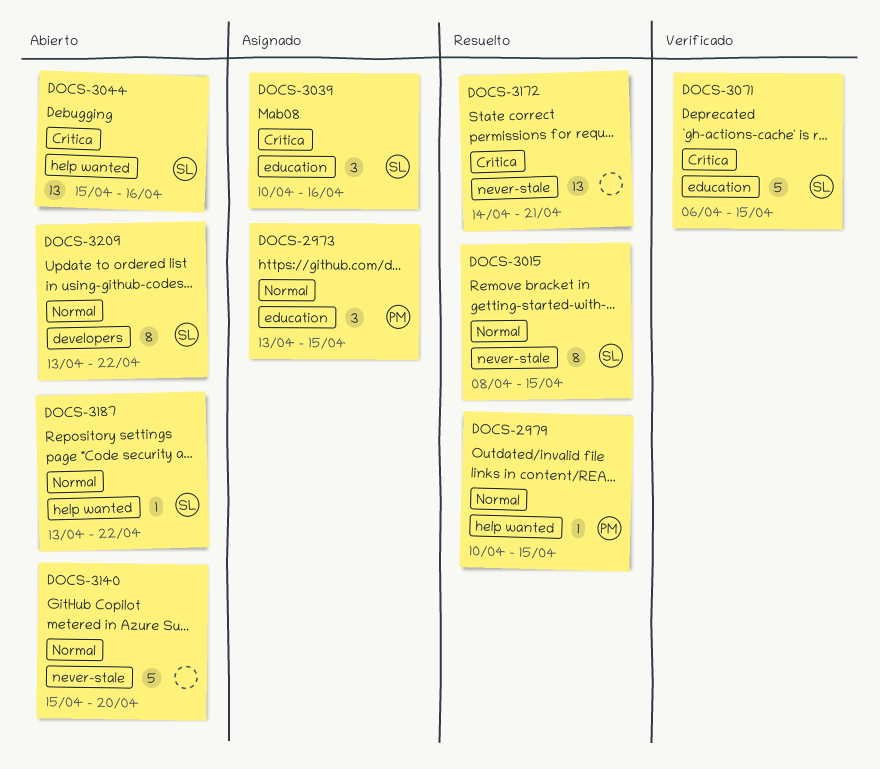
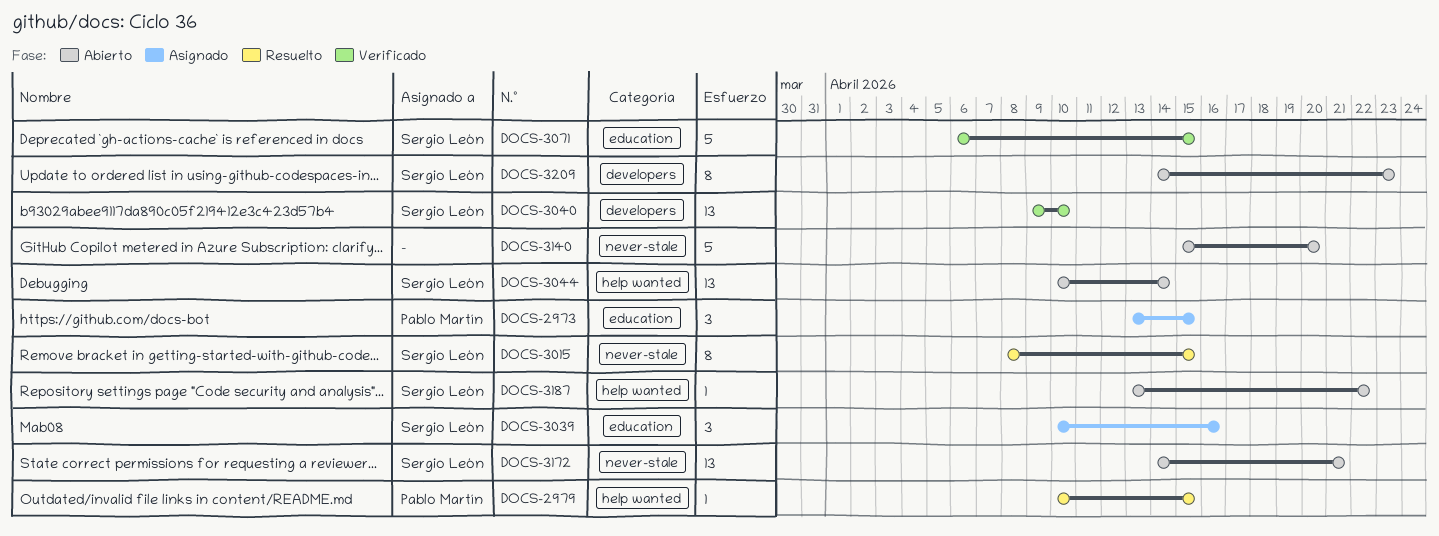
DOCS-3040: none -> present
DOCS-3044, start: Apr 15 -> Apr 10
DOCS-3044, due: Apr 16 -> Apr 14
DOCS-3172, status: Resuelto -> Abierto
DOCS-3172, owner: none -> Sergio León
DOCS-3209, start: Apr 13 -> Apr 14
DOCS-3209, due: Apr 22 -> Apr 23

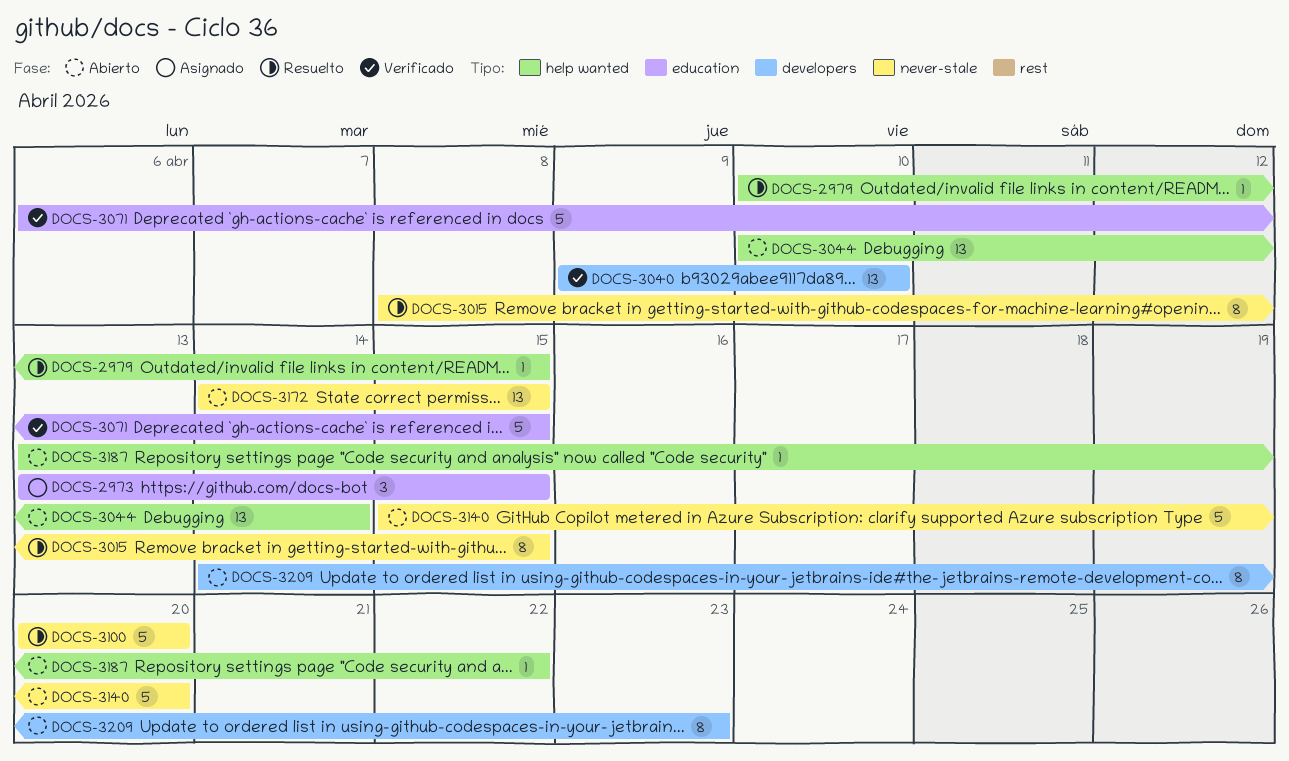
DOCS-3039: present -> none
DOCS-3100: none -> present
DOCS-3172, due: Apr 21 -> Apr 15

